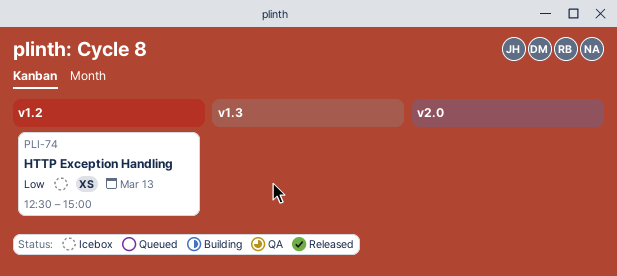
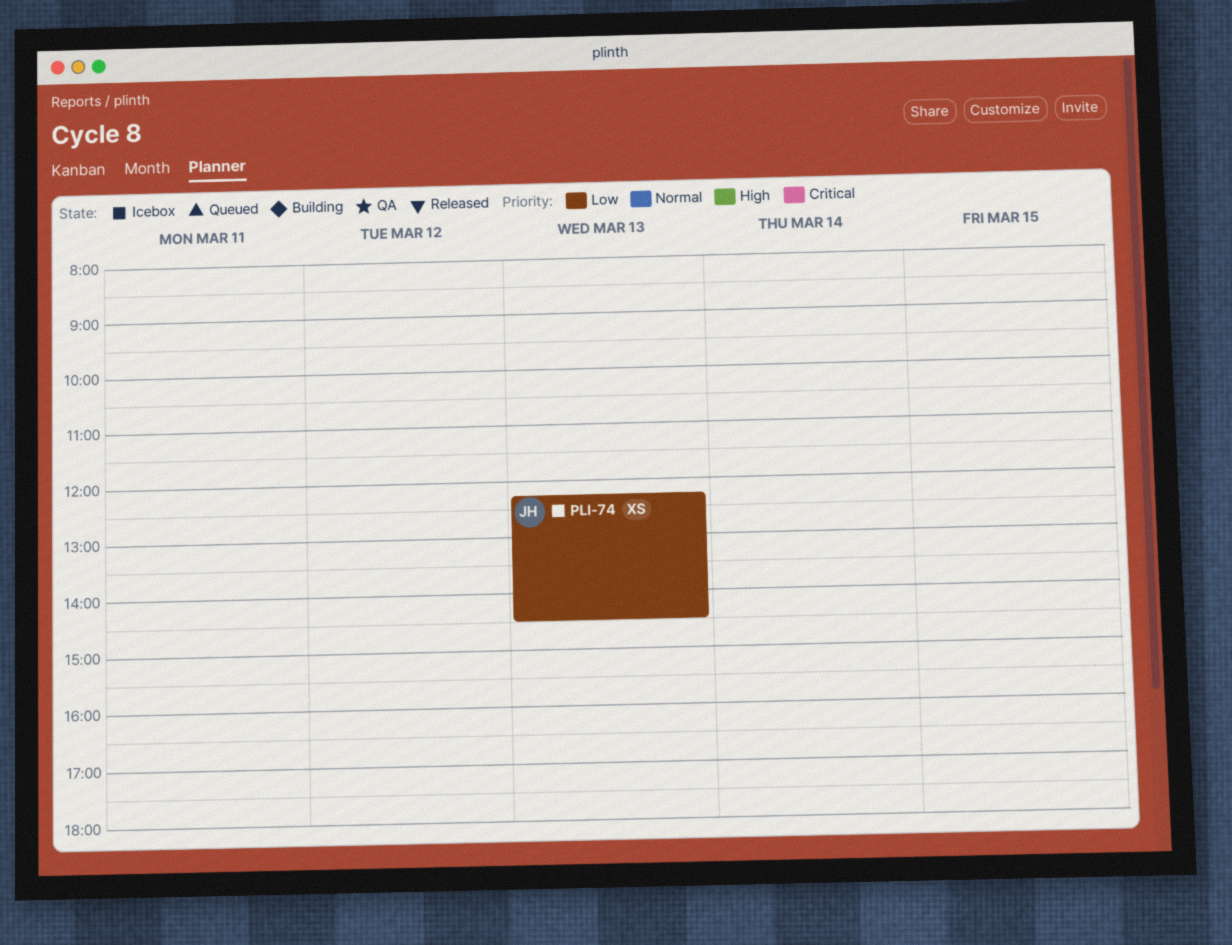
PLI-74, begins: 12:30 -> 12:15
PLI-74, ends: 15:00 -> 14:30

